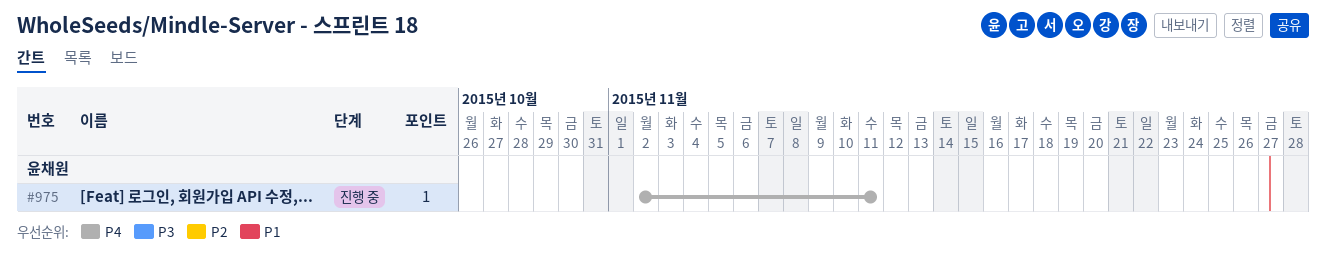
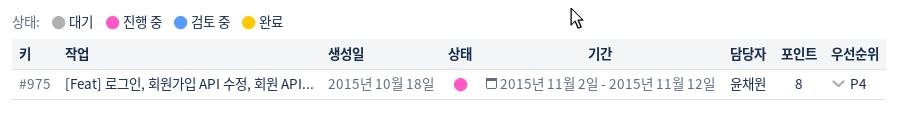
#975, estimate: 1 -> 8
#975, due: Nov 11 -> Nov 12

